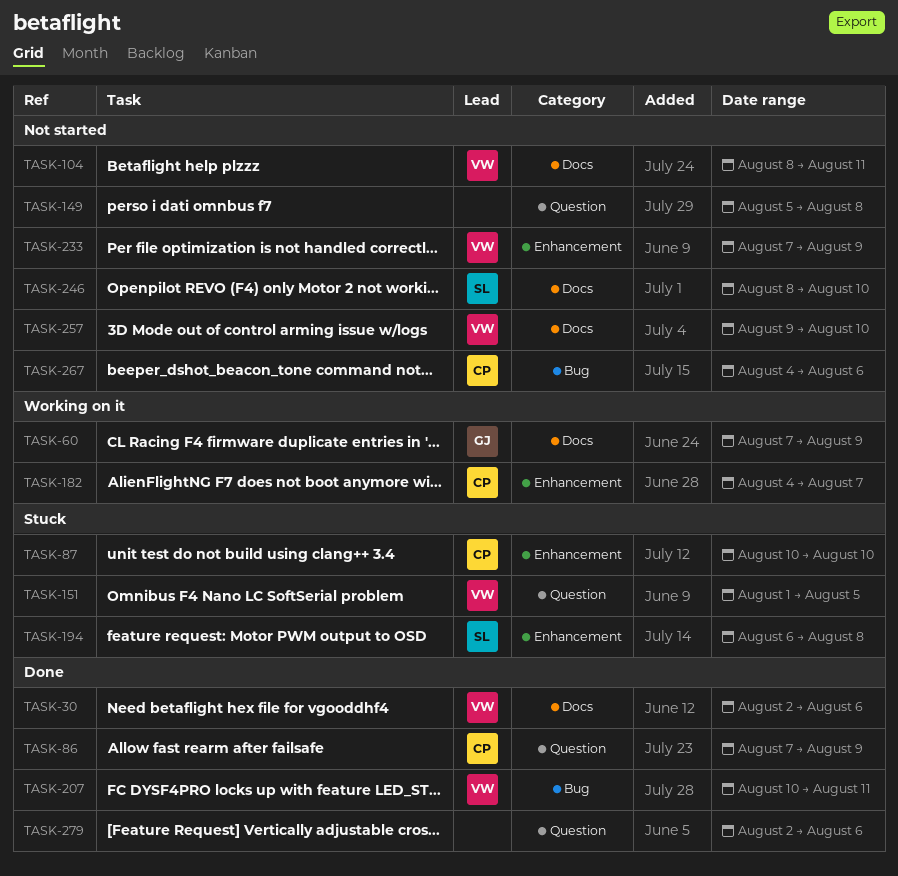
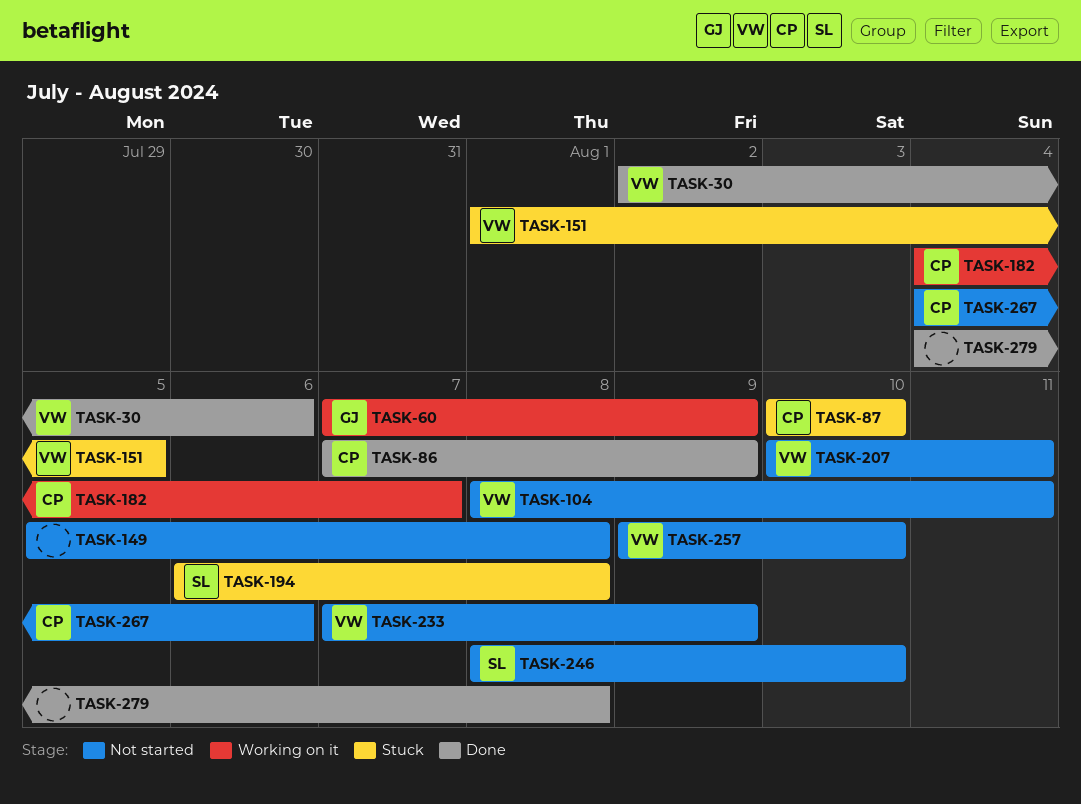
TASK-207, status: Done -> Not started
TASK-279, start: Aug 2 -> Aug 4
TASK-279, due: Aug 6 -> Aug 8

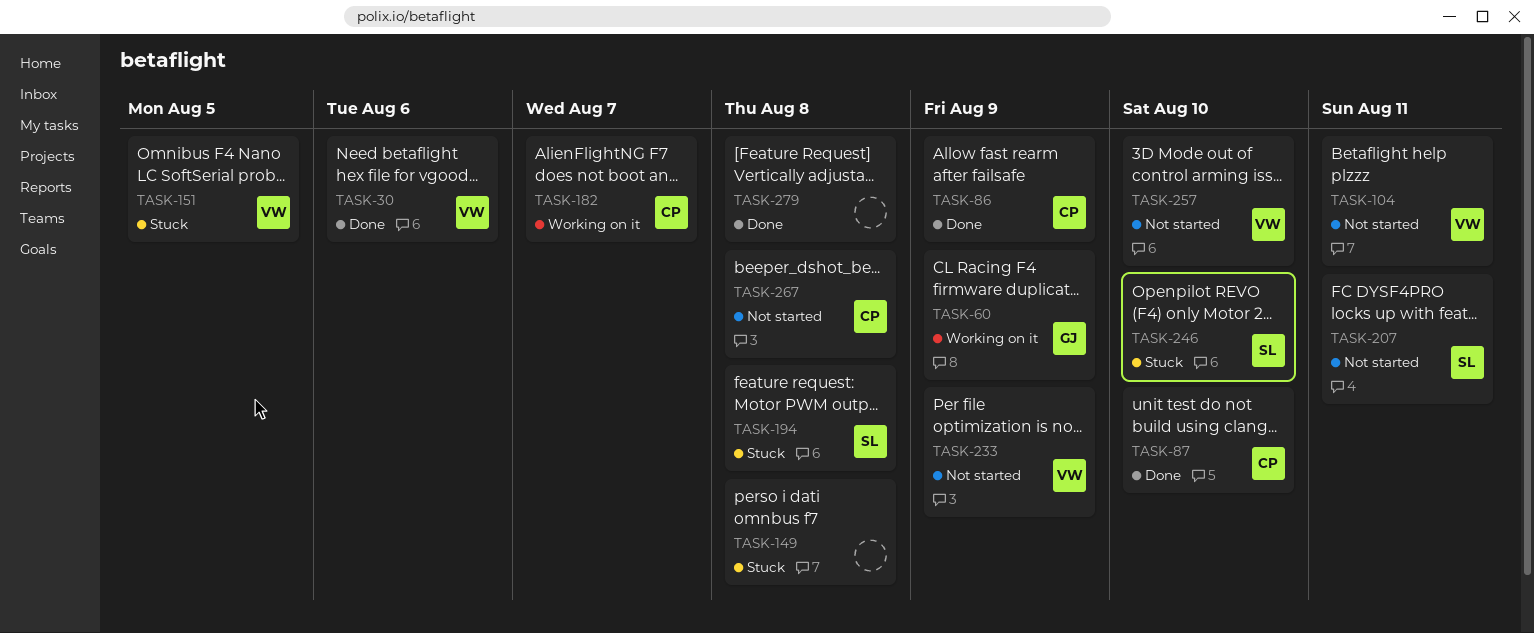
TASK-87, status: Stuck -> Done
TASK-149, status: Not started -> Stuck
TASK-207, owner: VW -> SL
TASK-246, status: Not started -> Stuck
TASK-267, due: Aug 6 -> Aug 8

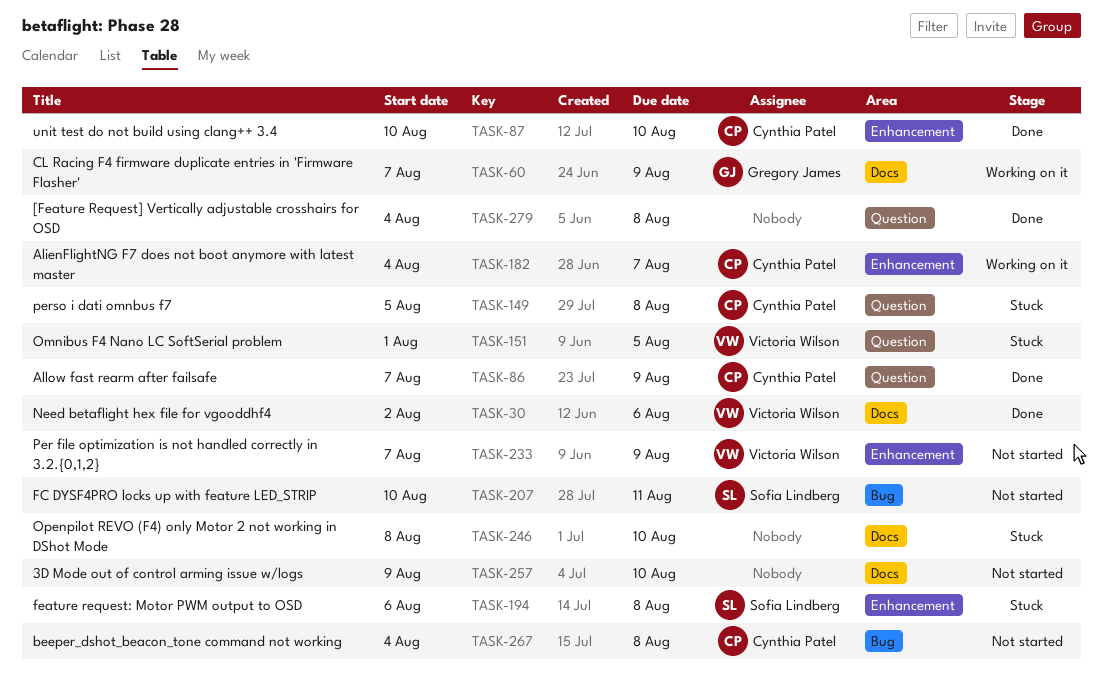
TASK-104: present -> none
TASK-149, owner: none -> Cynthia Patel
TASK-246, owner: Sofia Lindberg -> none
TASK-257, owner: Victoria Wilson -> none

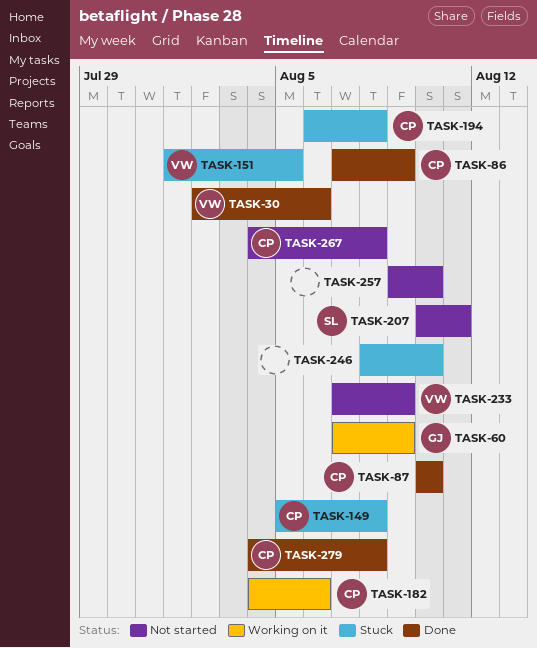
TASK-182, due: Aug 7 -> Aug 6
TASK-194, owner: Sofia Lindberg -> Cynthia Patel
TASK-279, owner: none -> Cynthia Patel

